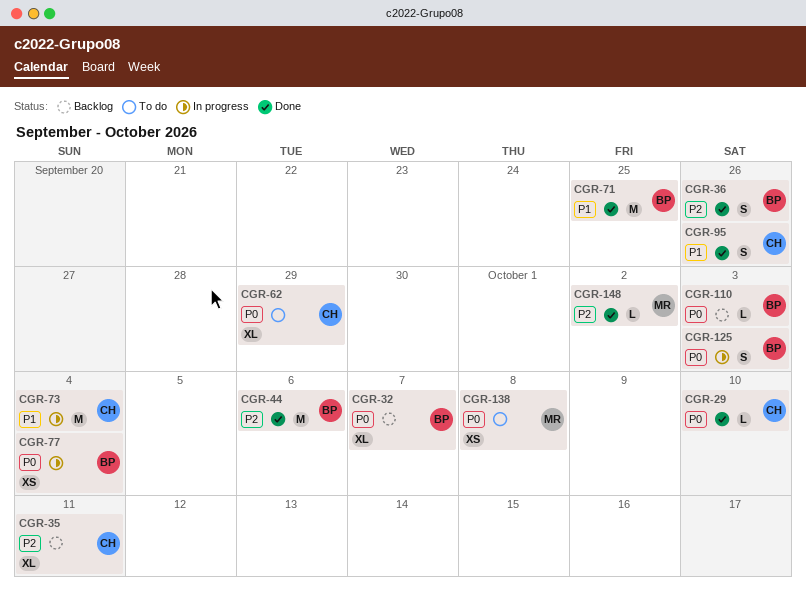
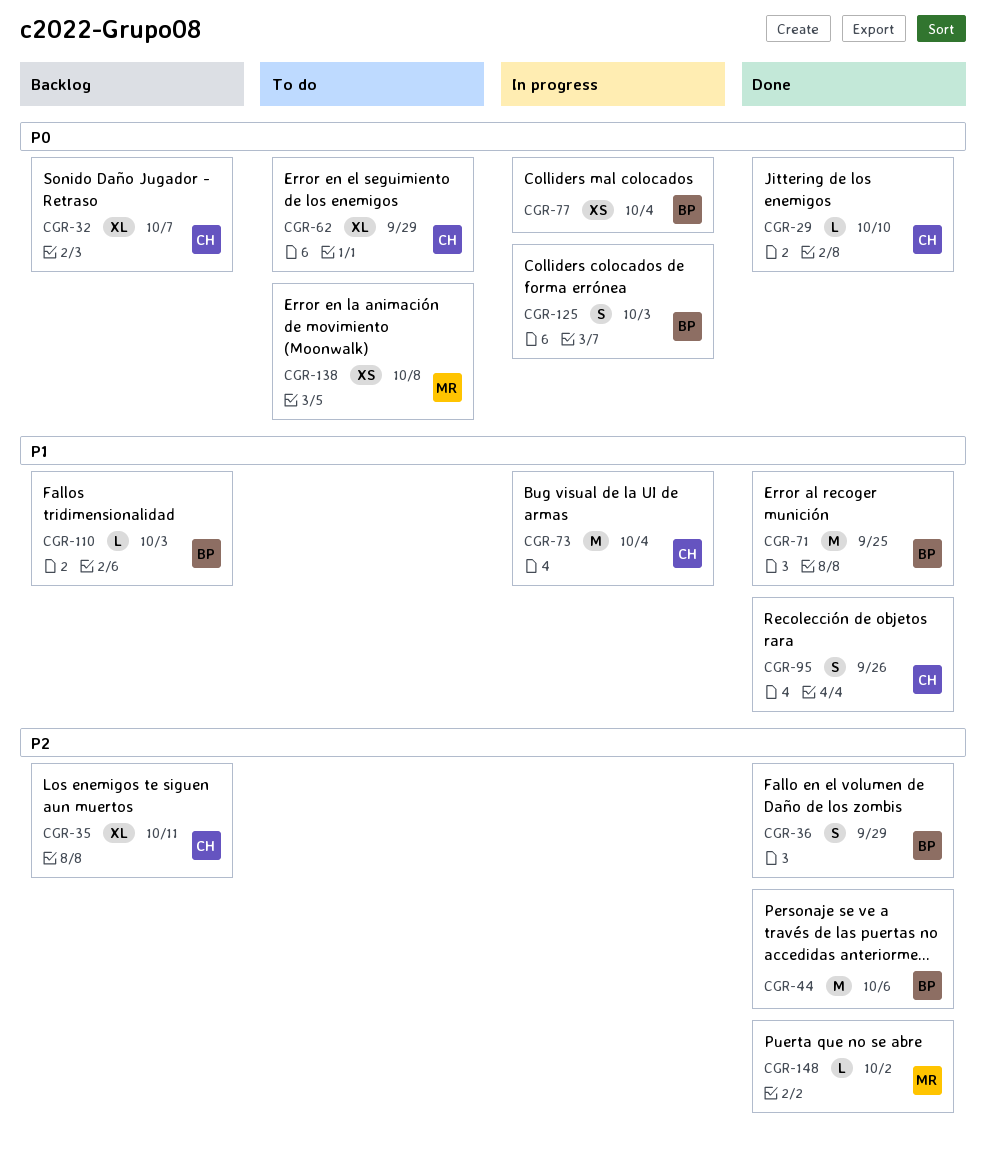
CGR-32, owner: BP -> CH
CGR-36, due: Sep 26 -> Sep 29
CGR-110, priority: P0 -> P1

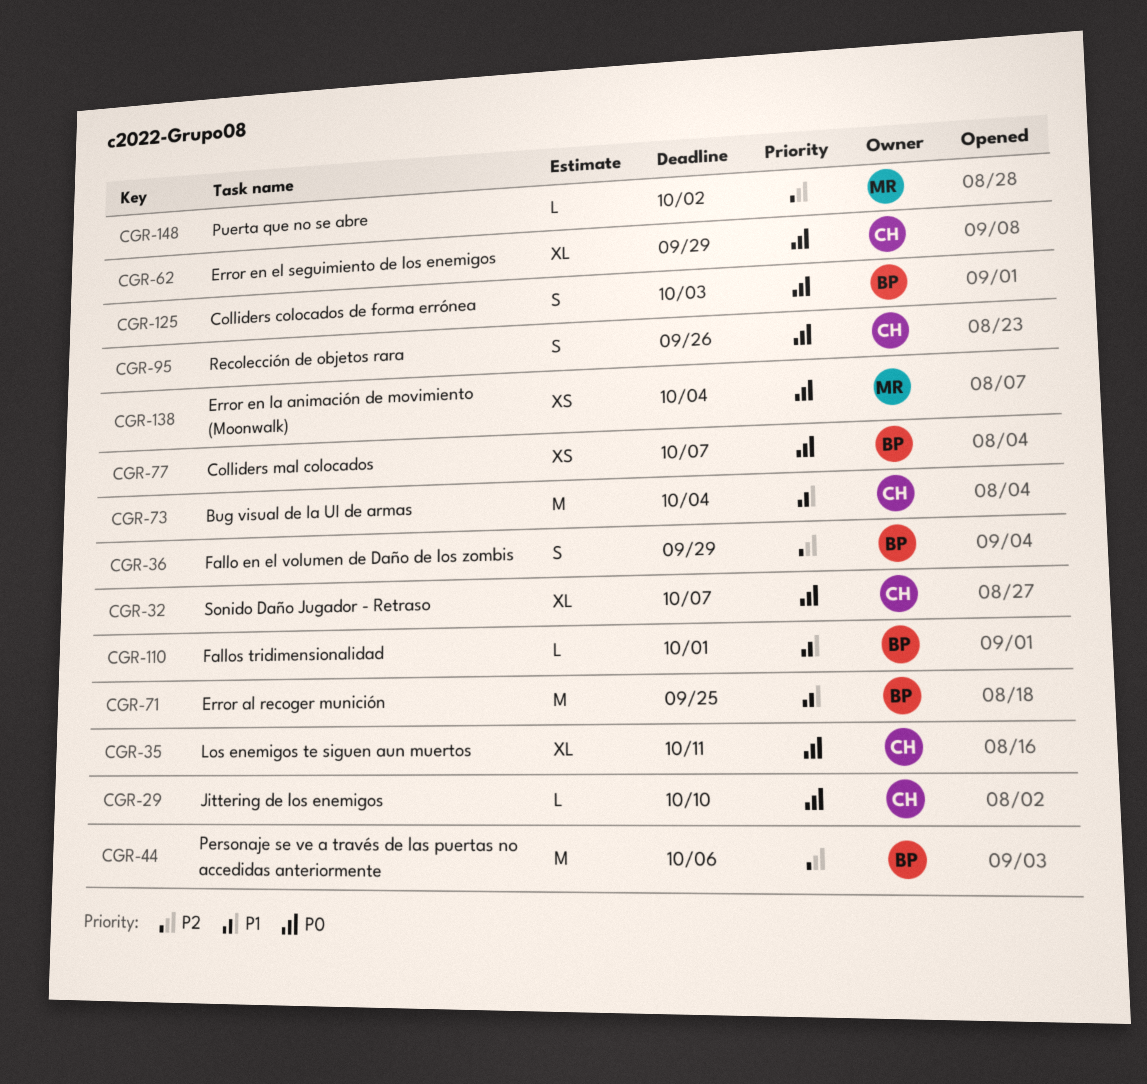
CGR-35, priority: P2 -> P0
CGR-77, due: Oct 4 -> Oct 7
CGR-95, priority: P1 -> P0
CGR-110, due: Oct 3 -> Oct 1
CGR-138, due: Oct 8 -> Oct 4

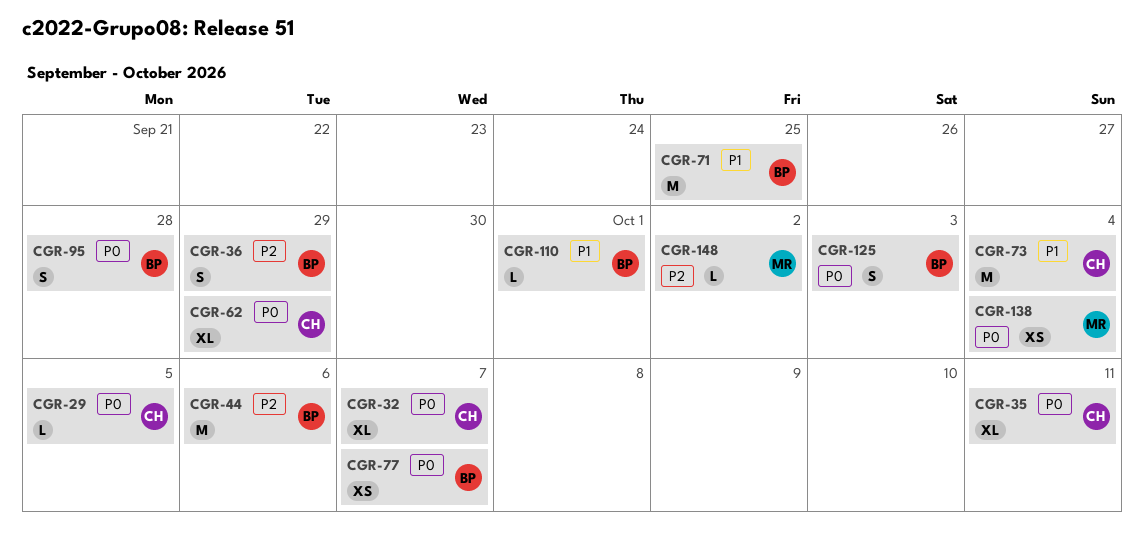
CGR-29, due: Oct 10 -> Oct 5
CGR-95, owner: CH -> BP
CGR-95, due: Sep 26 -> Sep 28

